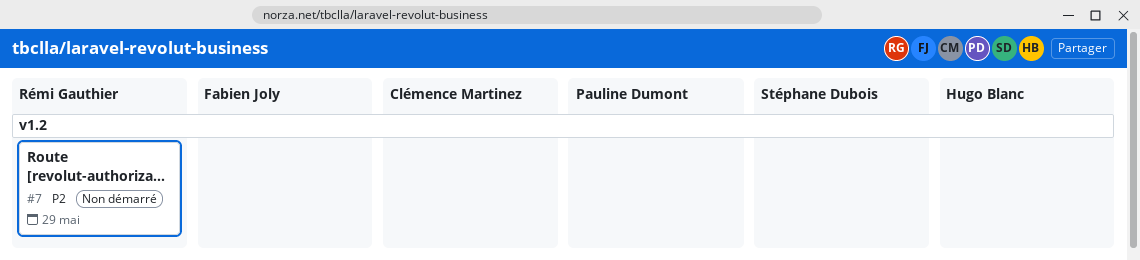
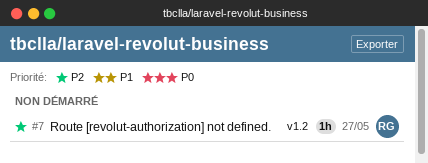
#7, due: May 29 -> May 27

